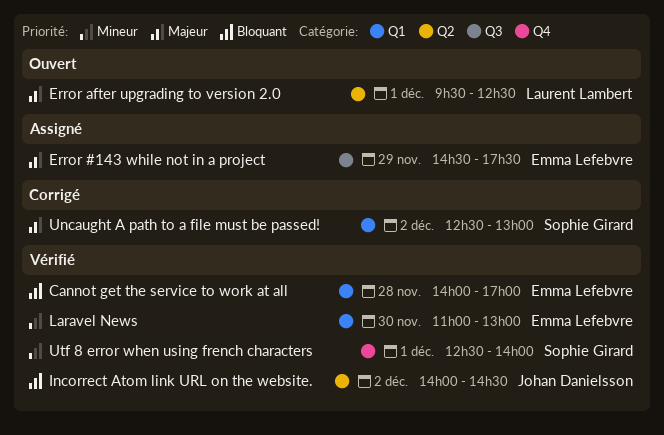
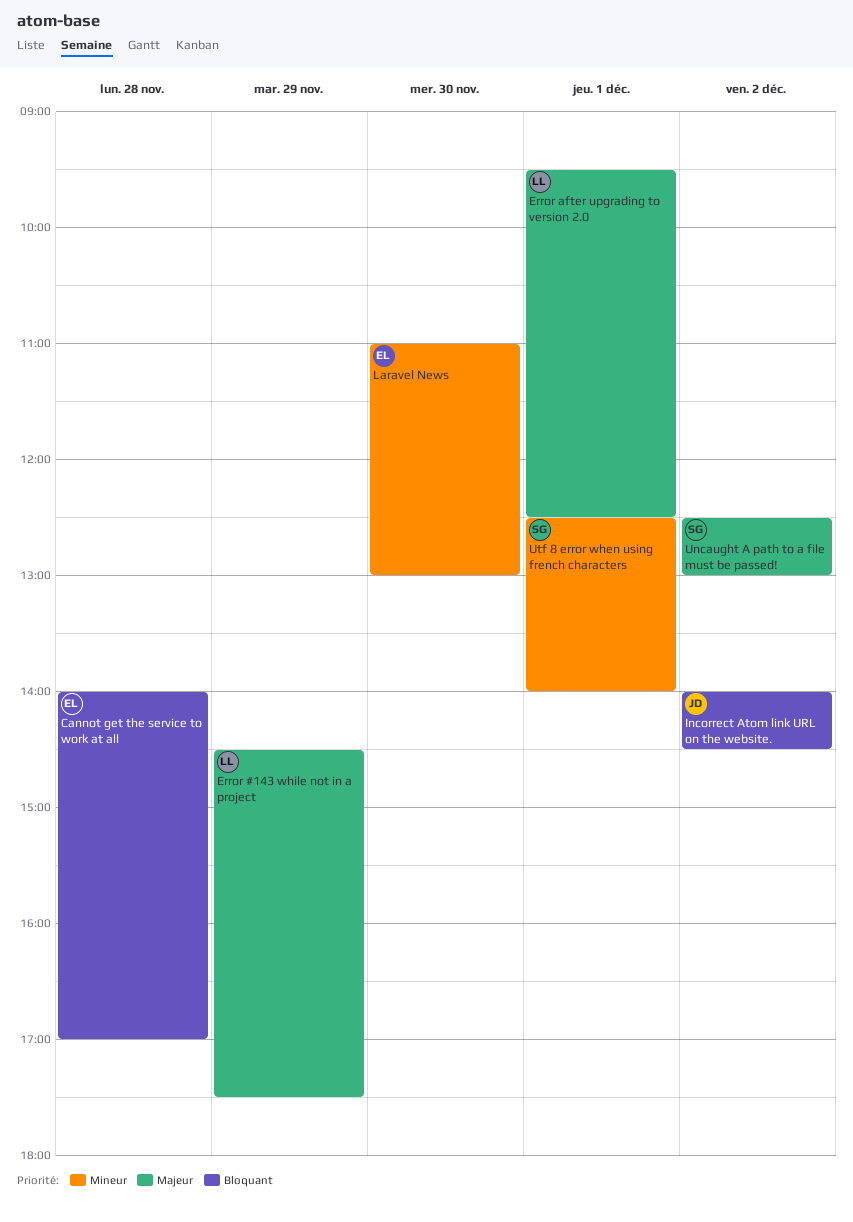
Error #143 while not in a project, owner: Emma Lefebvre -> Laurent Lambert

